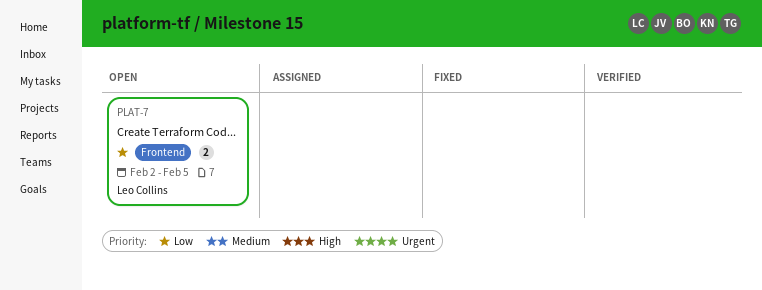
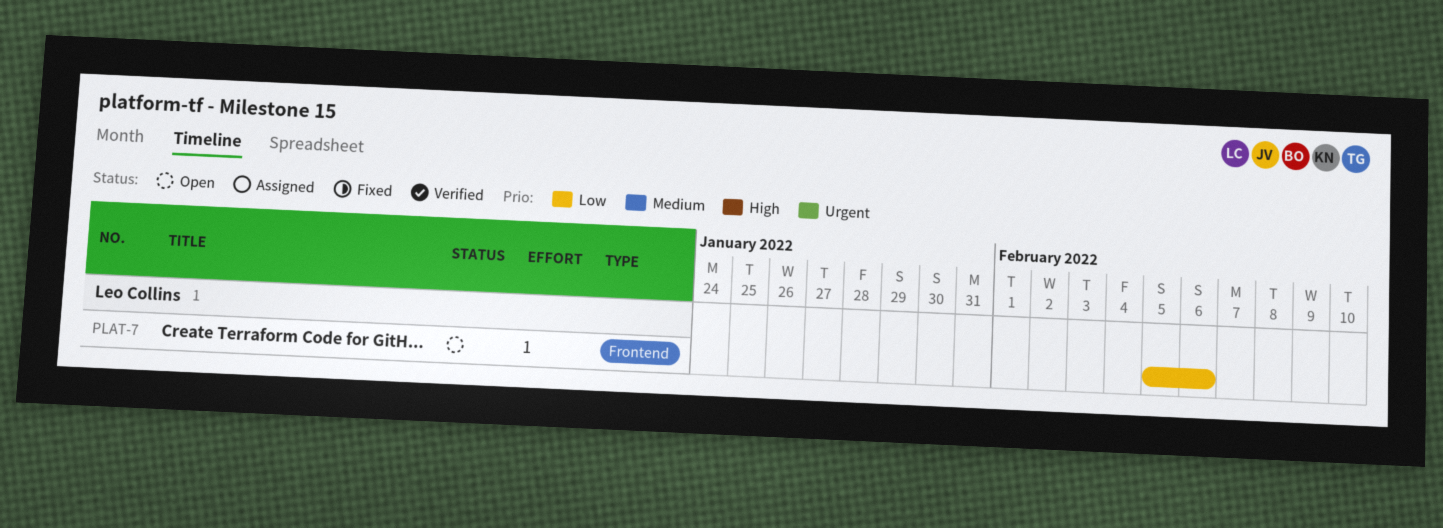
PLAT-7, estimate: 2 -> 1
PLAT-7, start: Feb 2 -> Feb 5
PLAT-7, due: Feb 5 -> Feb 6

